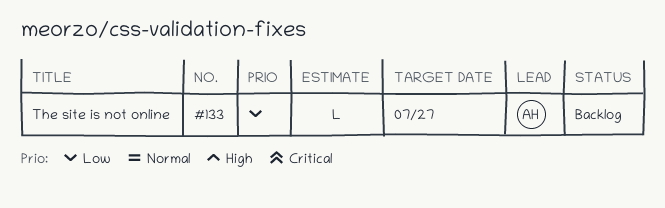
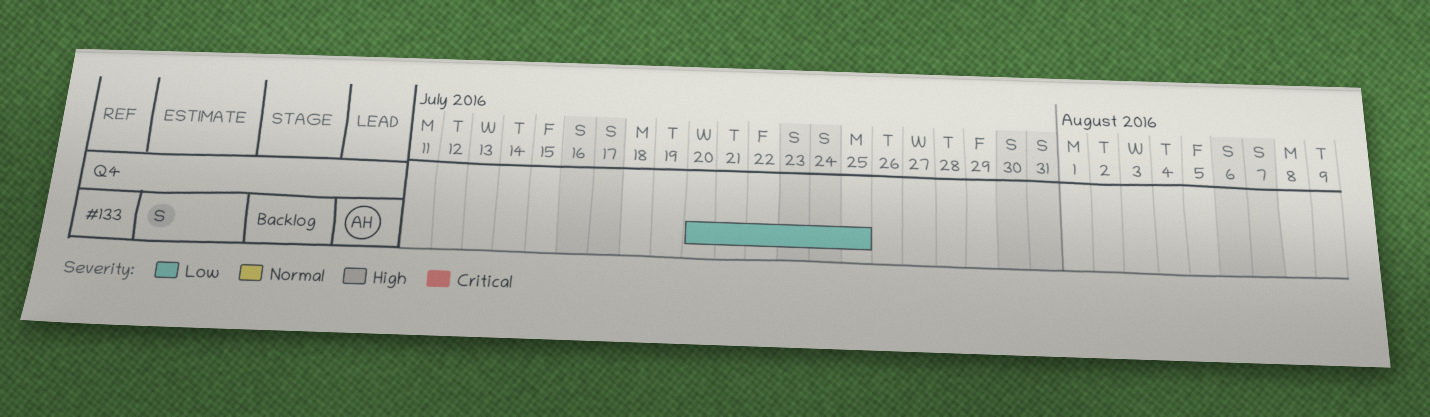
#133, estimate: L -> S
#133, due: Jul 27 -> Jul 25

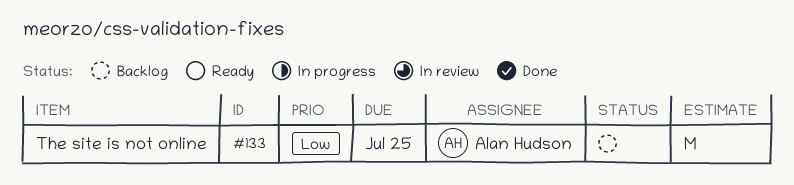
#133, estimate: S -> M

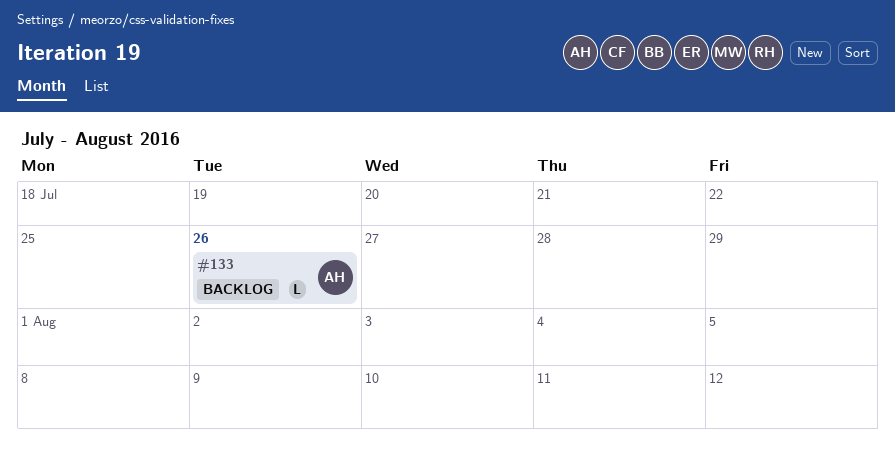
#133, estimate: M -> L
#133, due: Jul 25 -> Jul 26

